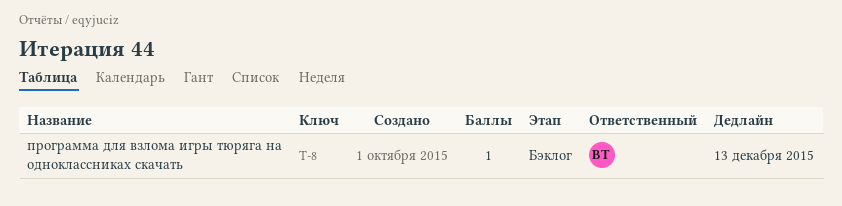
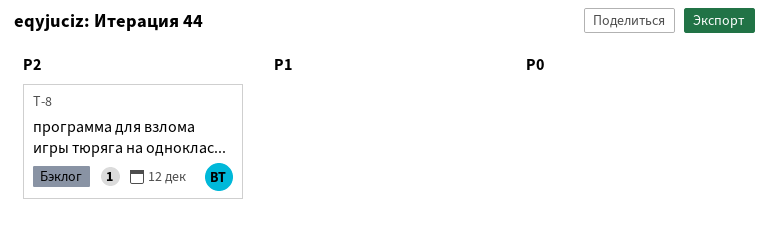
T-8, due: Dec 13 -> Dec 12

